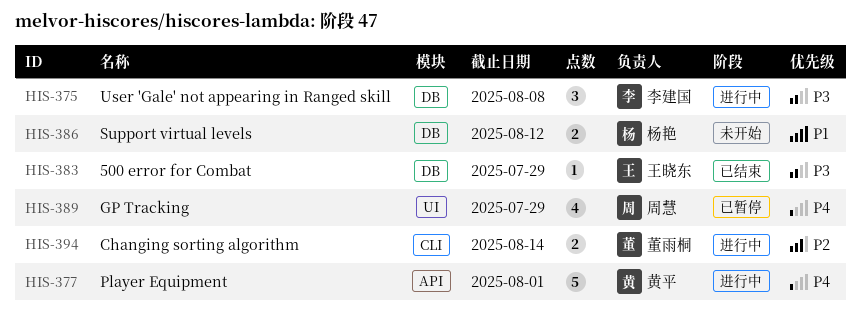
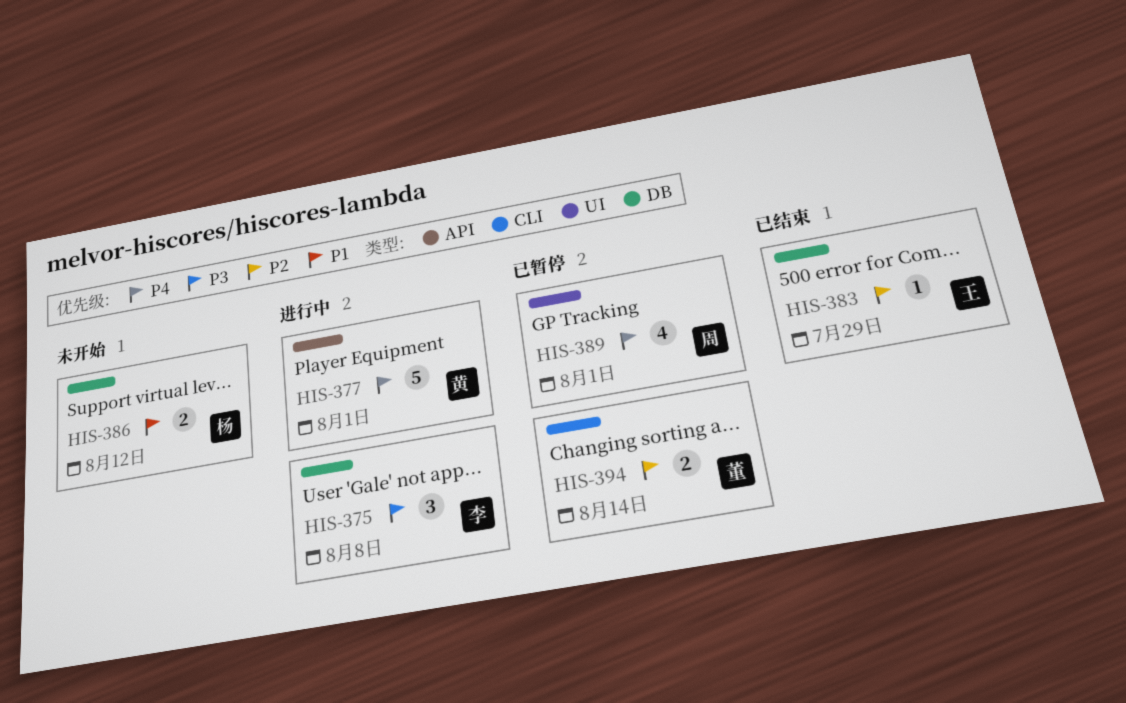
HIS-383, priority: P3 -> P2
HIS-389, due: Jul 29 -> Aug 1
HIS-394, status: 进行中 -> 已暂停

